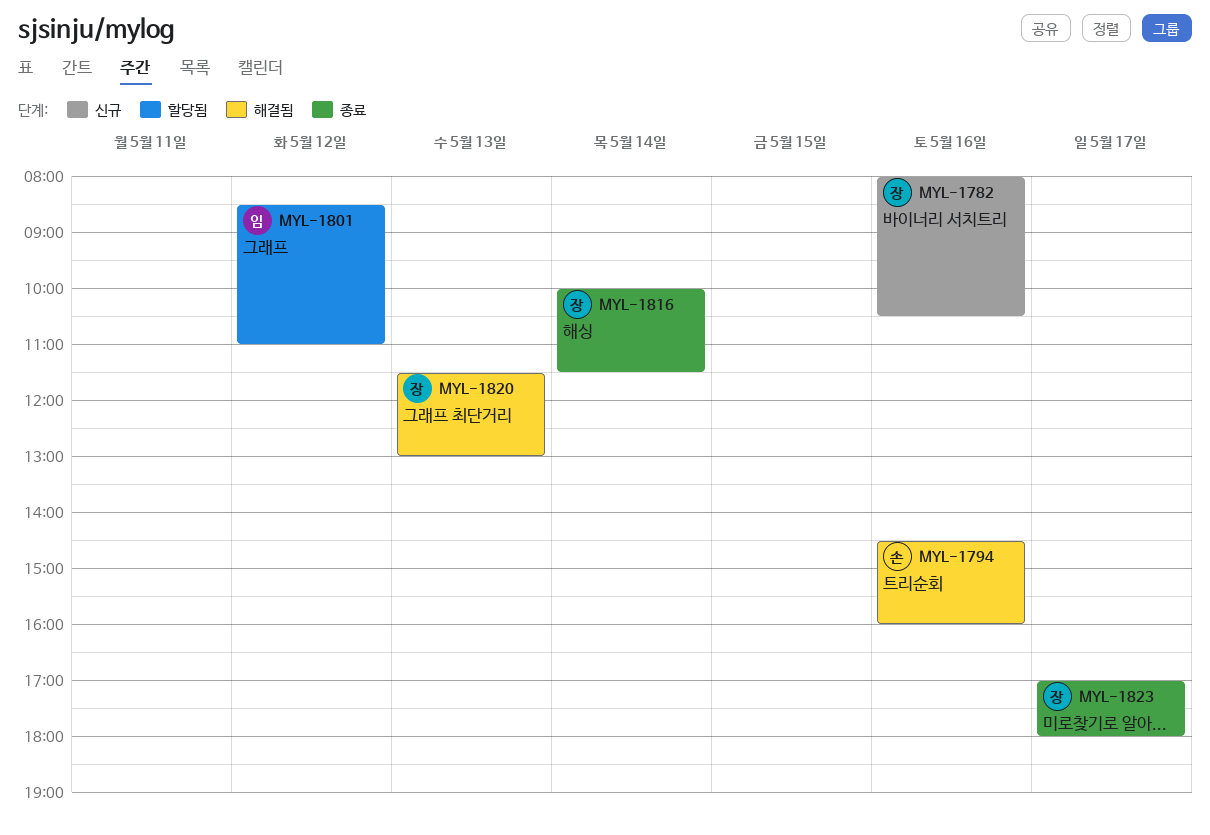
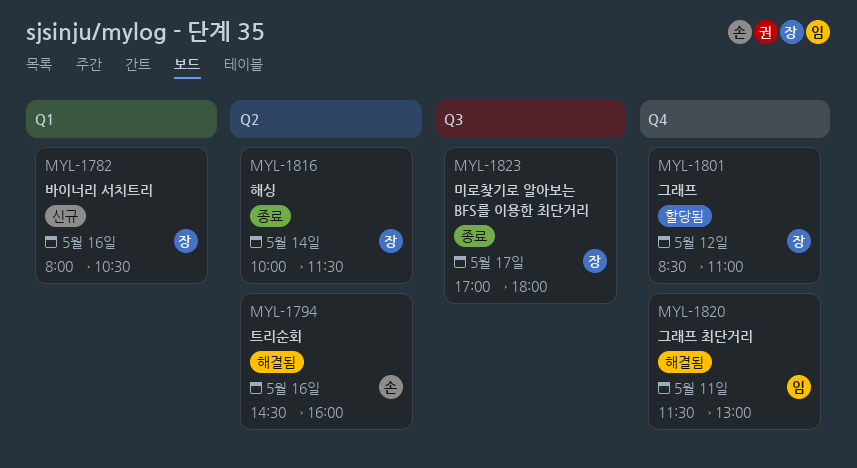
MYL-1801, owner: 임 -> 장
MYL-1820, owner: 장 -> 임
MYL-1820, day: May 13 -> May 11

